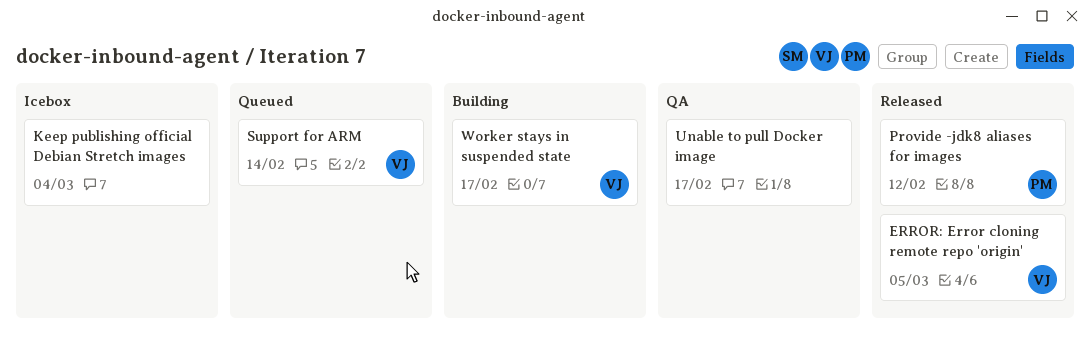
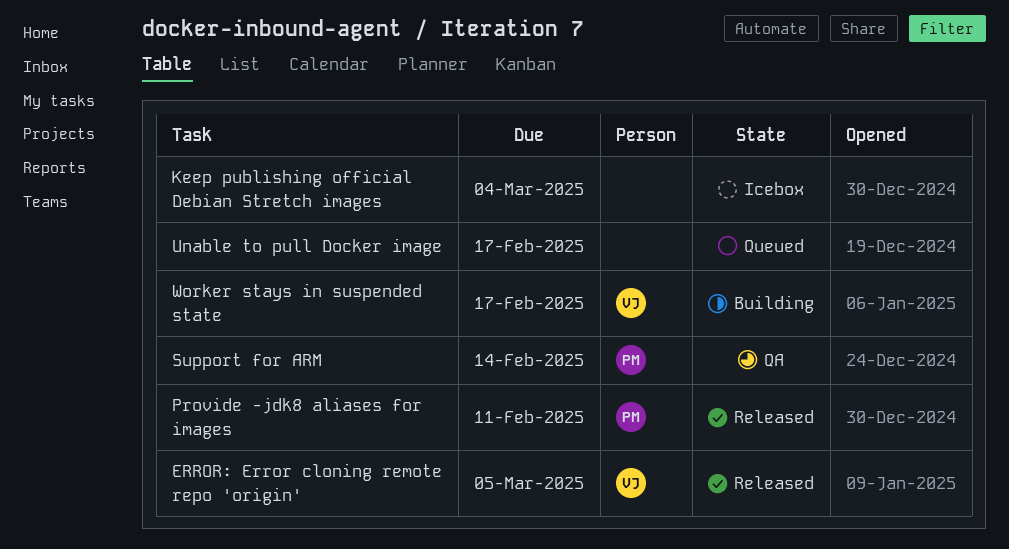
Provide -jdk8 aliases for images, due: Feb 12 -> Feb 11
Support for ARM, status: Queued -> QA
Support for ARM, owner: VJ -> PM
Unable to pull Docker image, status: QA -> Queued

